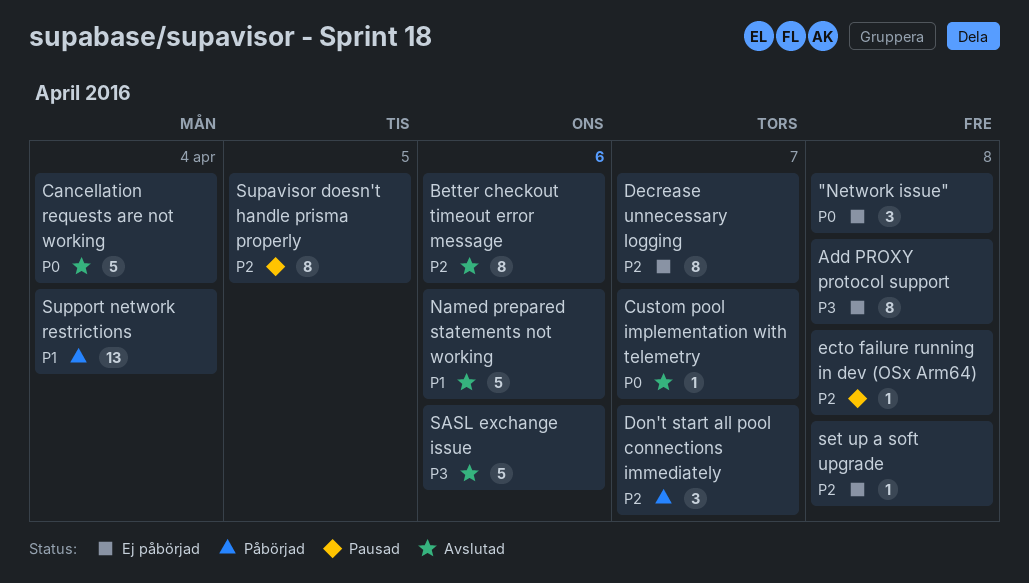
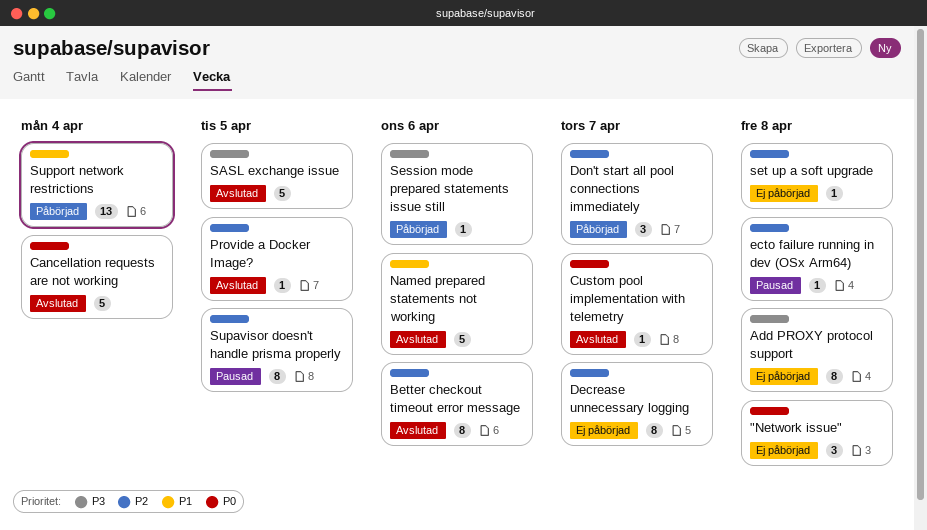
Provide a Docker Image?: none -> present
SASL exchange issue, due: Apr 6 -> Apr 5
Session mode prepared statements issue still: none -> present

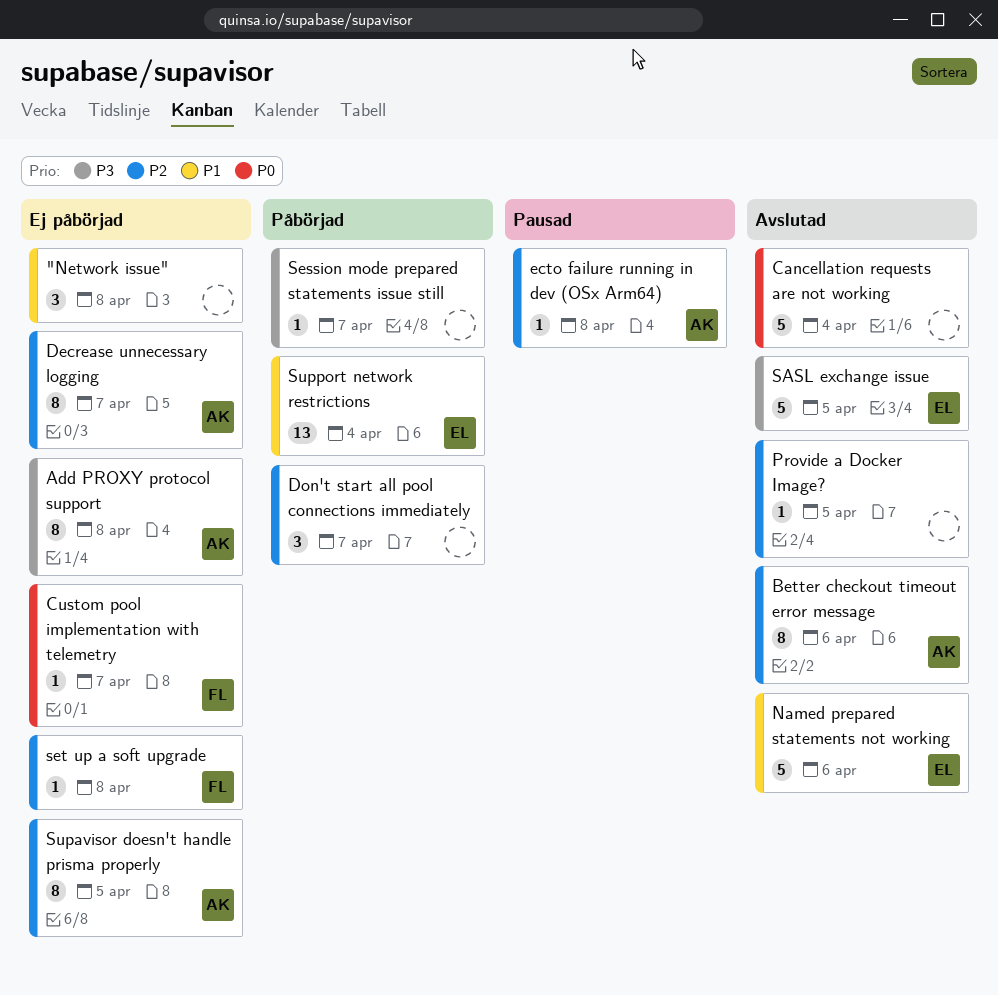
"Network issue", priority: P0 -> P1
Custom pool implementation with telemetry, status: Avslutad -> Ej påbörjad
Session mode prepared statements issue still, due: Apr 6 -> Apr 7
Supavisor doesn't handle prisma properly, status: Pausad -> Ej påbörjad

